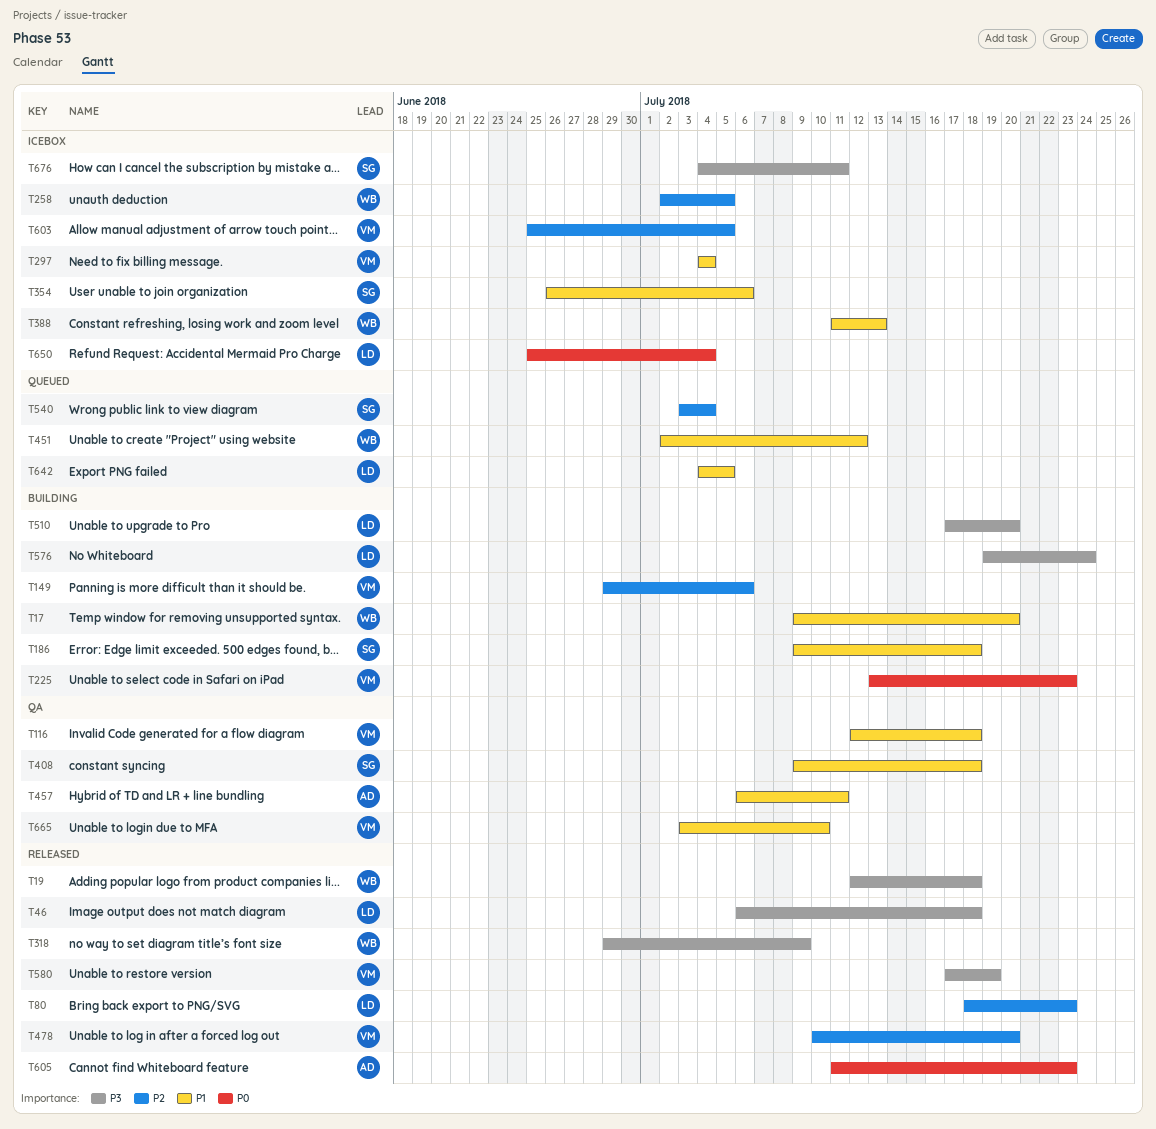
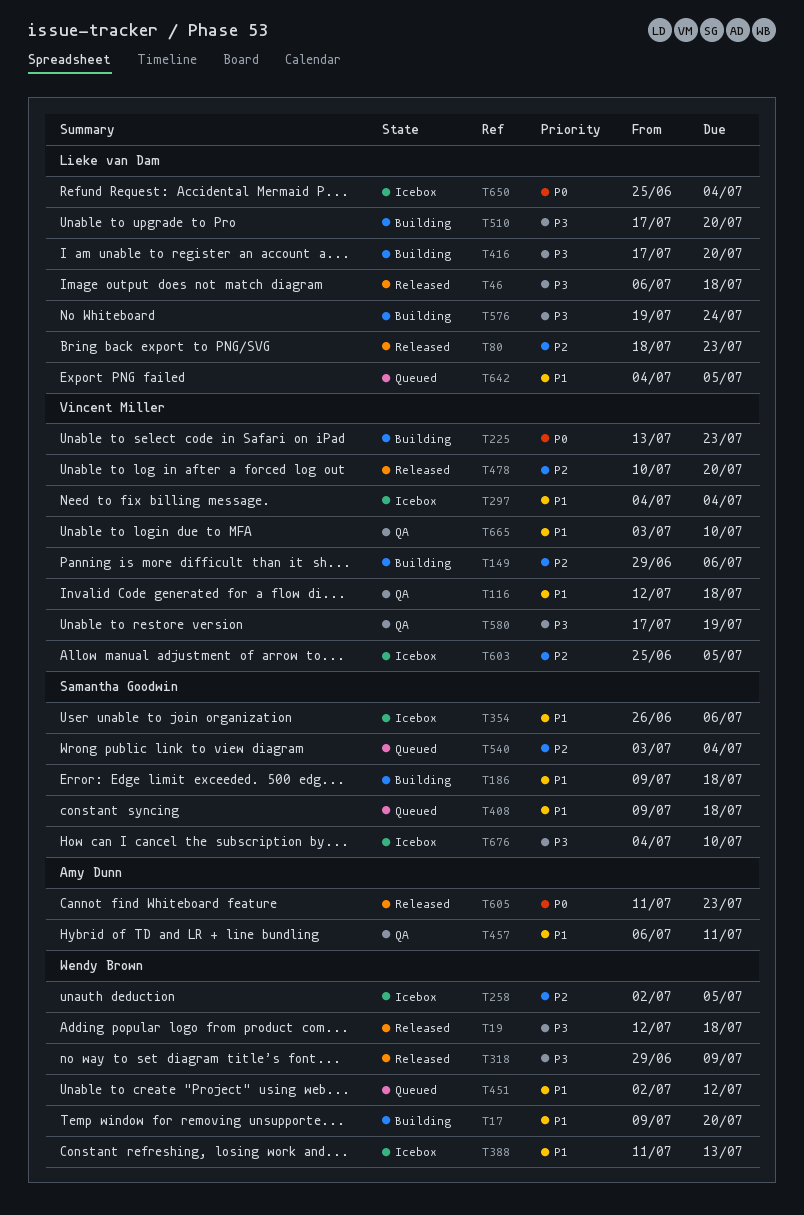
T408, status: QA -> Queued
T416: none -> present
T580, status: Released -> QA
T676, due: Jul 11 -> Jul 10

